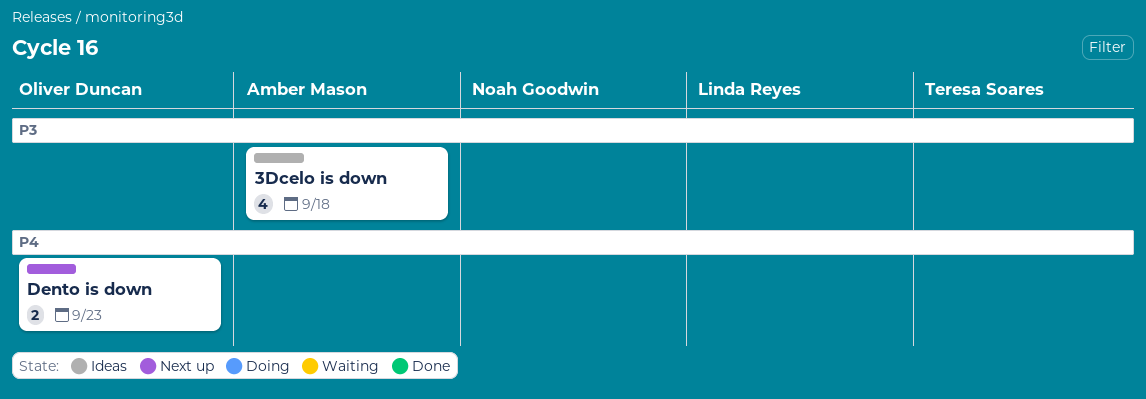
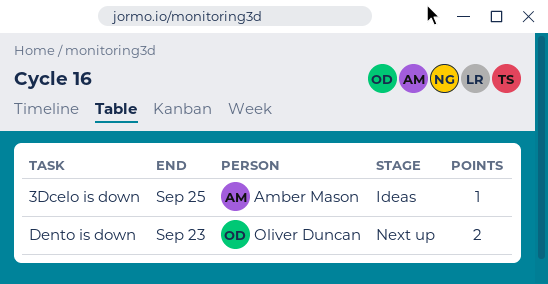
3Dcelo is down, estimate: 4 -> 1
3Dcelo is down, due: Sep 18 -> Sep 25

